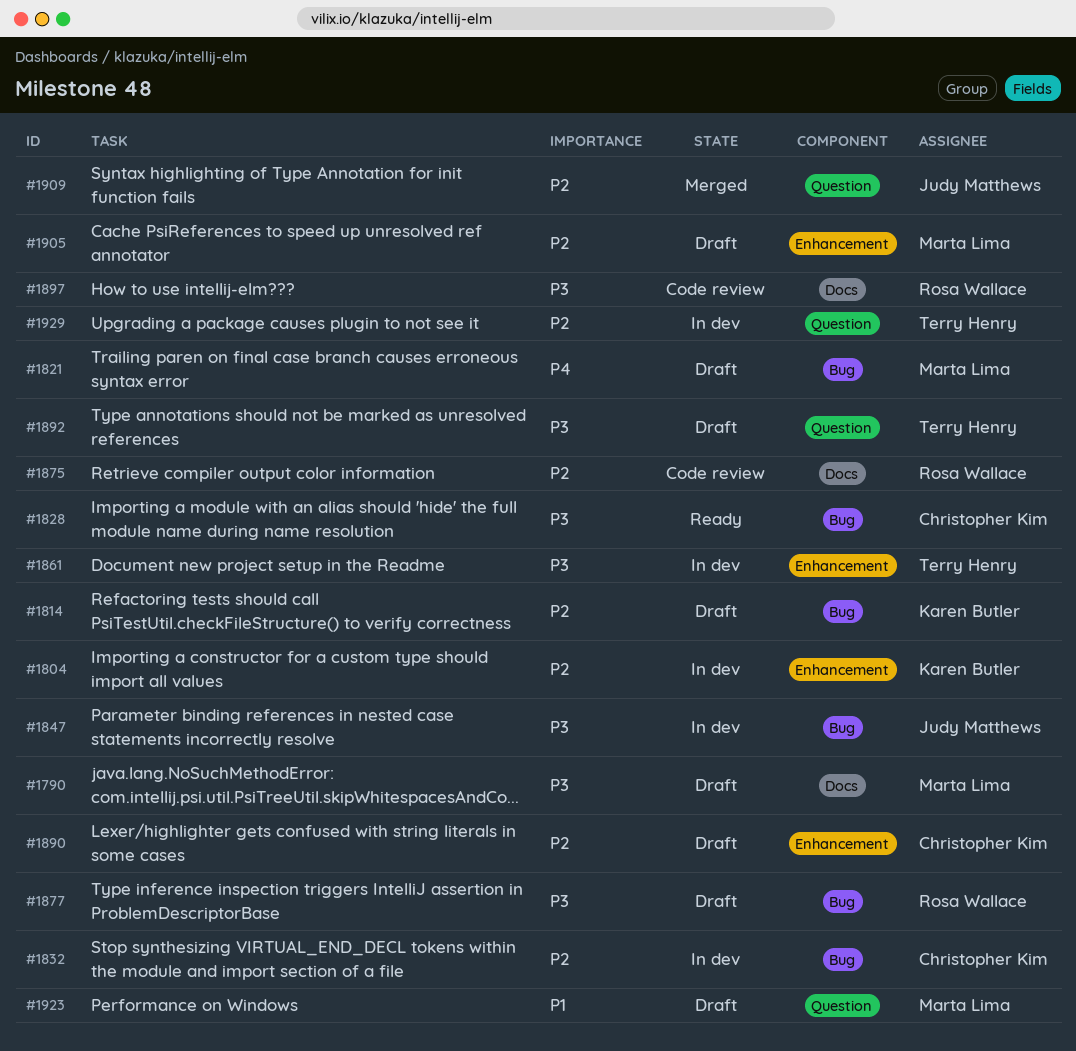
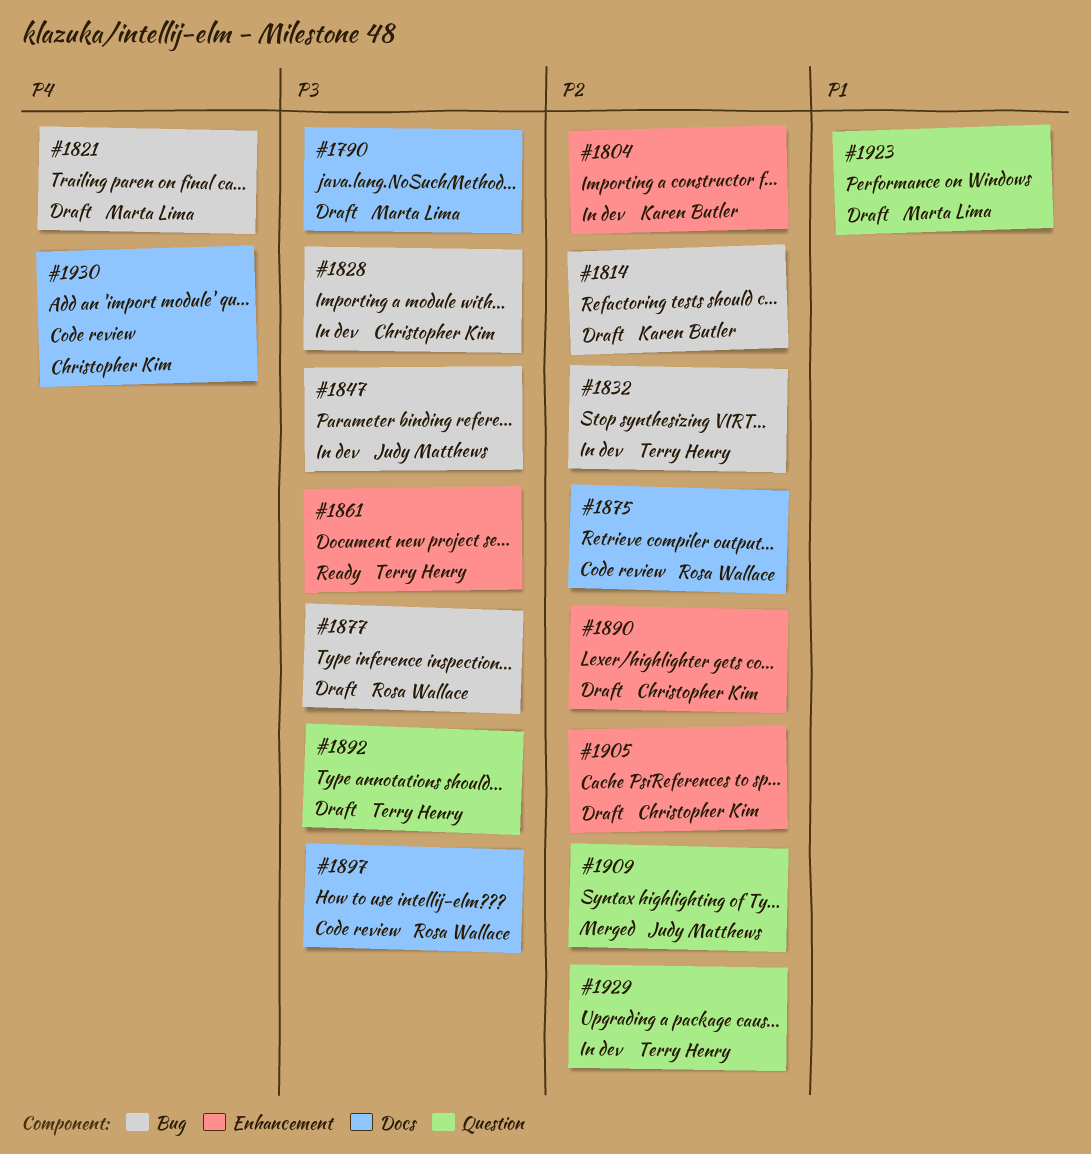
#1828, status: Ready -> In dev
#1832, owner: Christopher Kim -> Terry Henry
#1861, status: In dev -> Ready
#1905, owner: Marta Lima -> Christopher Kim
#1930: none -> present

